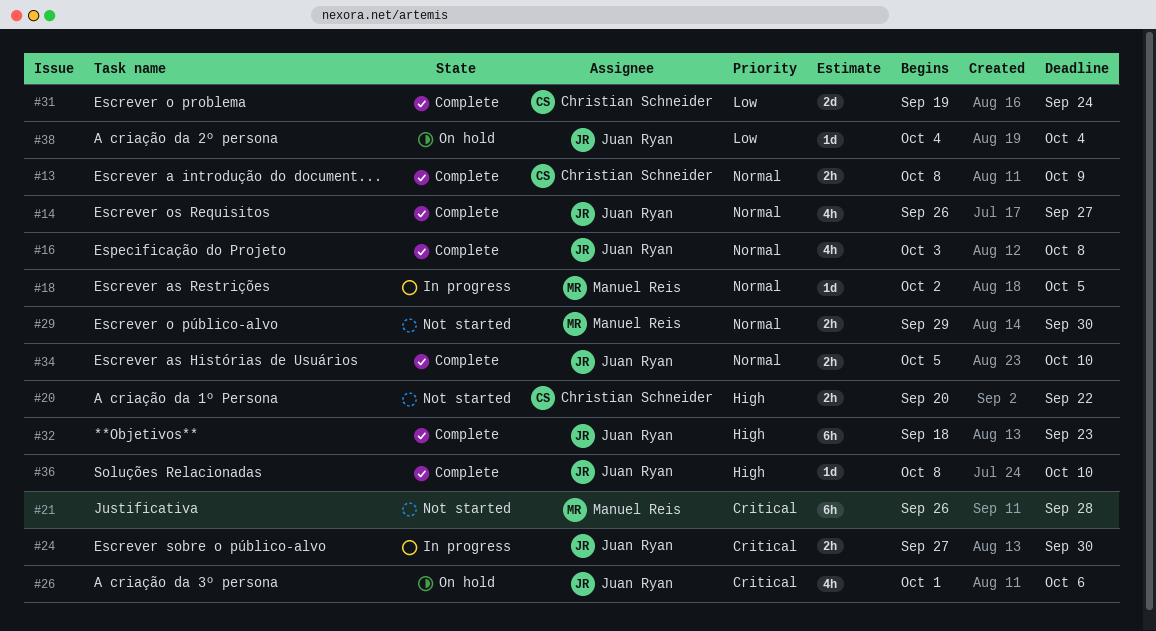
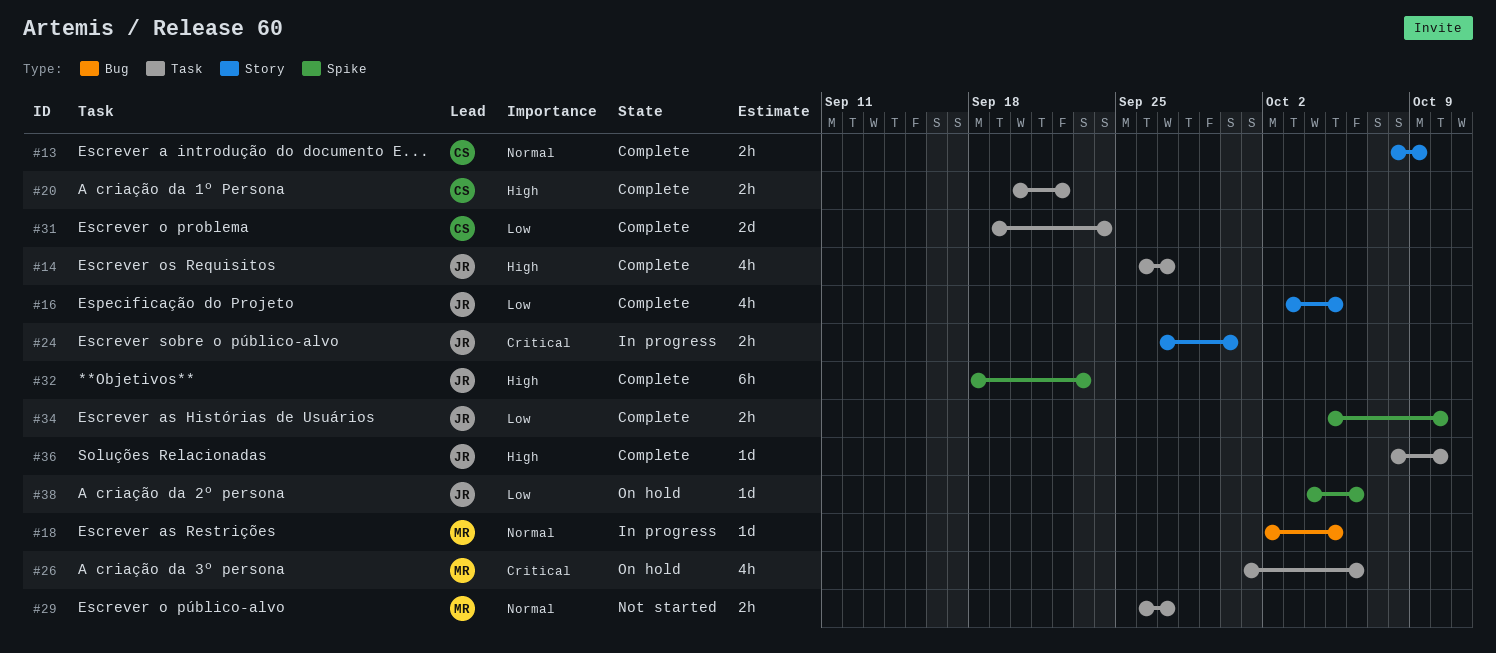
#14, priority: Normal -> High
#16, priority: Normal -> Low
#16, due: Oct 8 -> Oct 5
#20, status: Not started -> Complete
#21: present -> none
#26, owner: Juan Ryan -> Manuel Reis
#29, start: Sep 29 -> Sep 26
#29, due: Sep 30 -> Sep 27
#34, priority: Normal -> Low
#38, due: Oct 4 -> Oct 6

